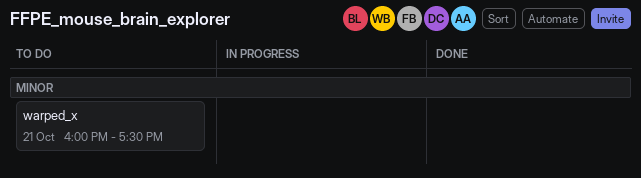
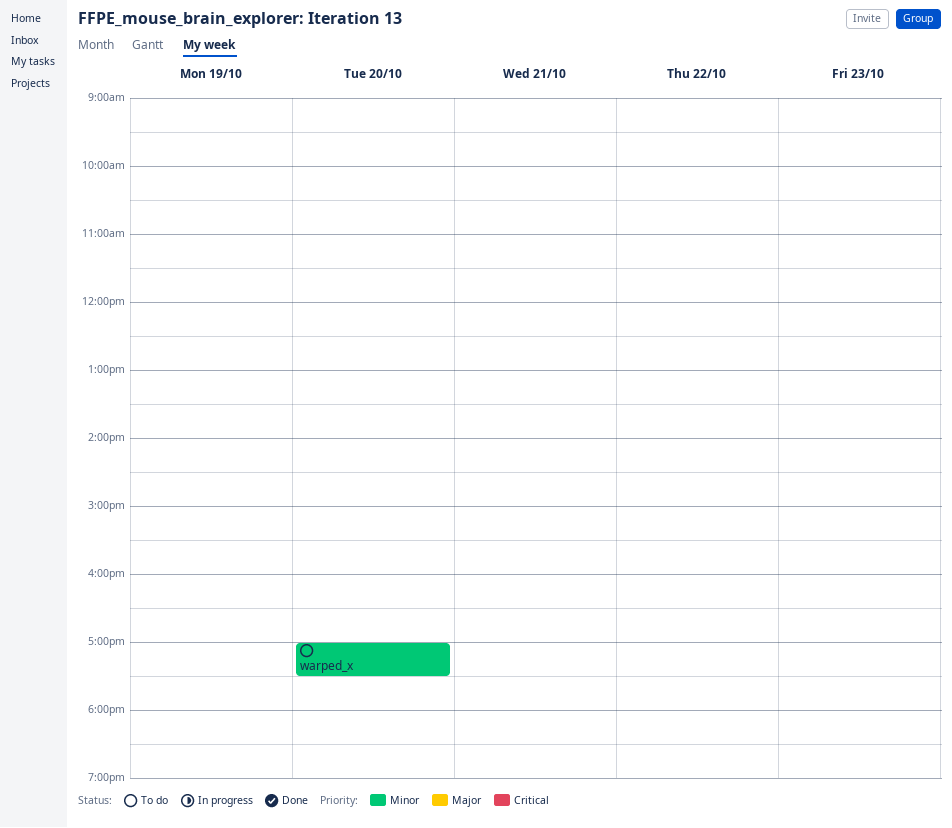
warped_x, day: Oct 21 -> Oct 20
warped_x, begins: 16:00 -> 17:00

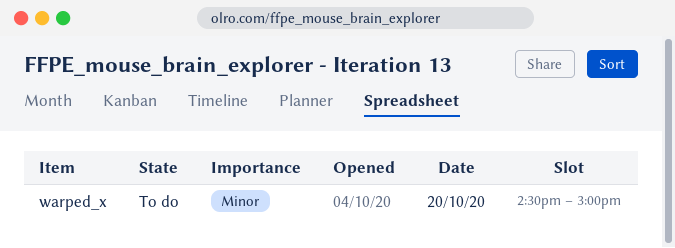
warped_x, begins: 17:00 -> 14:30
warped_x, ends: 17:30 -> 15:00

